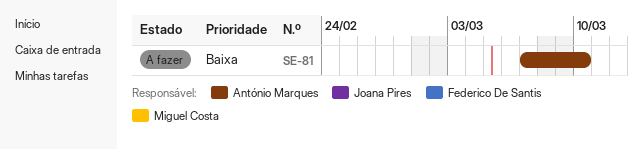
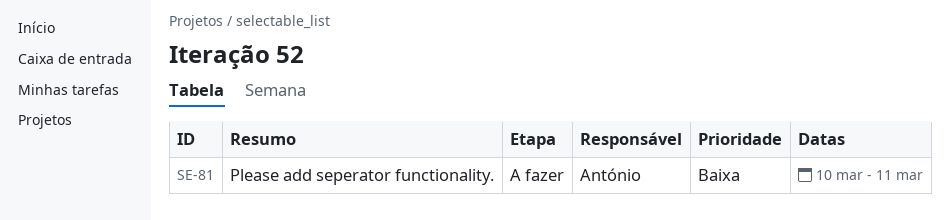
SE-81, start: Mar 7 -> Mar 10
SE-81, due: Mar 10 -> Mar 11

